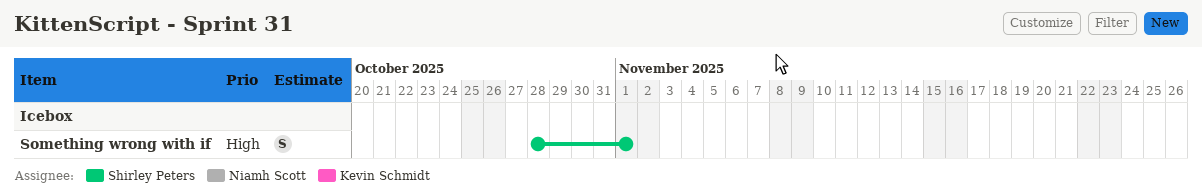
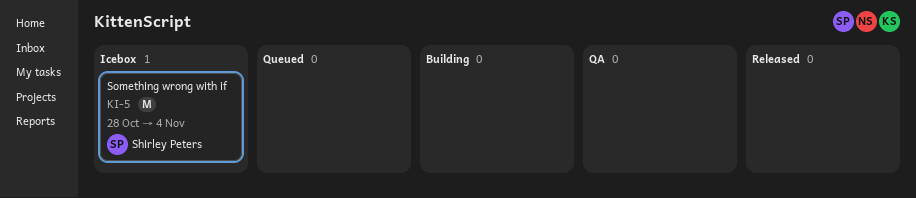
Something wrong with if, estimate: S -> M
Something wrong with if, due: Nov 1 -> Nov 4

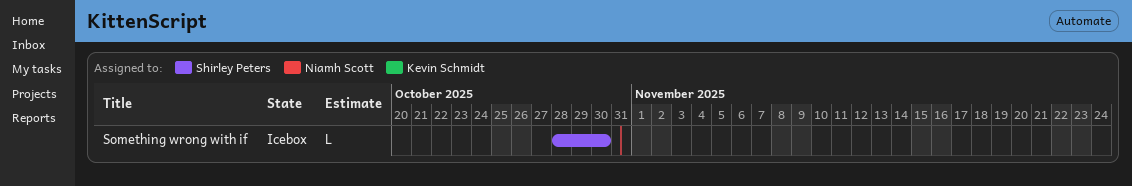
Something wrong with if, estimate: M -> L
Something wrong with if, due: Nov 4 -> Oct 30

